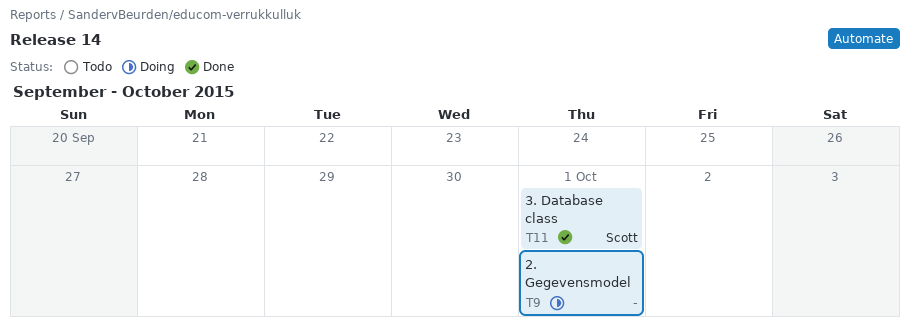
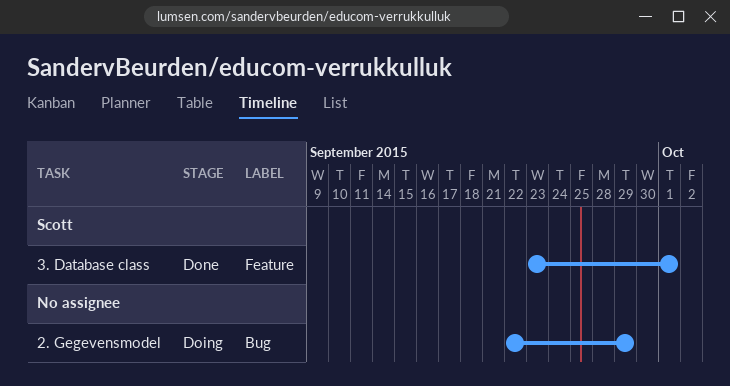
2. Gegevensmodel, due: Oct 1 -> Sep 29

